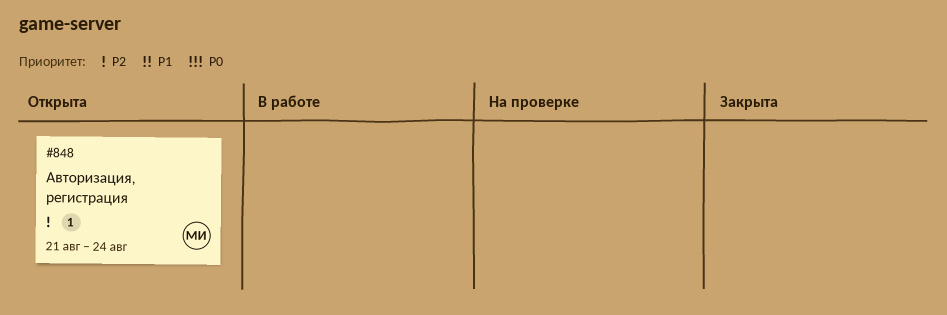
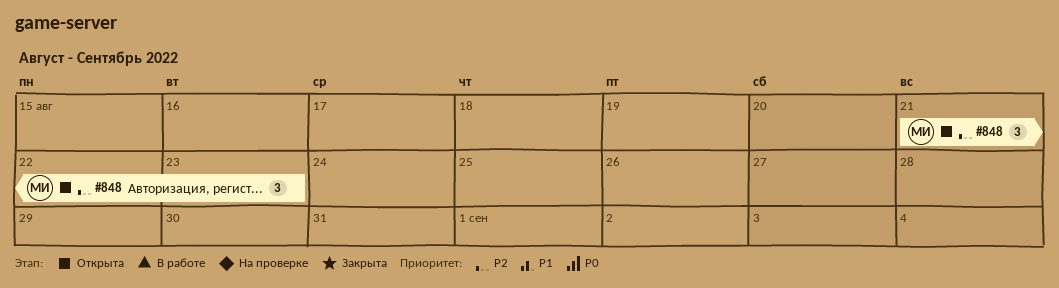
#848, estimate: 1 -> 3
#848, due: Aug 24 -> Aug 23

